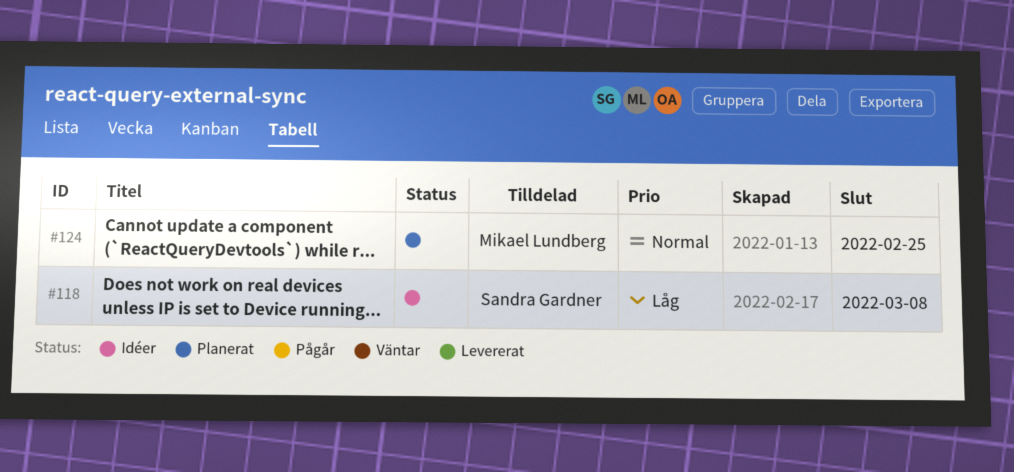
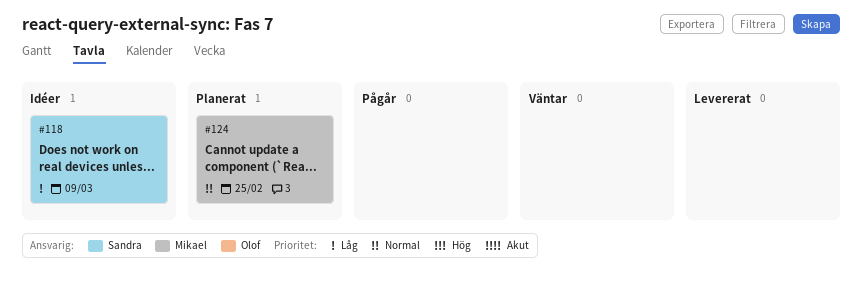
#118, due: Mar 8 -> Mar 9

